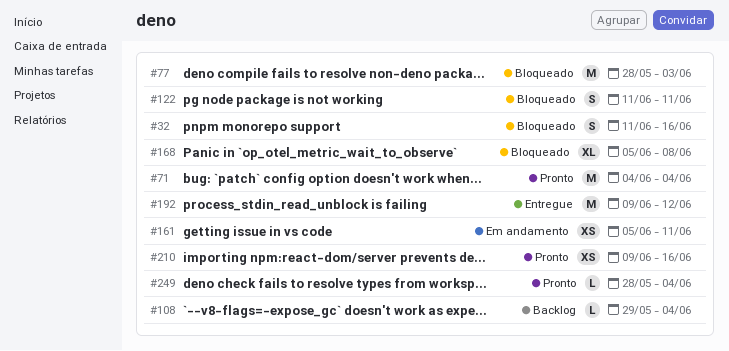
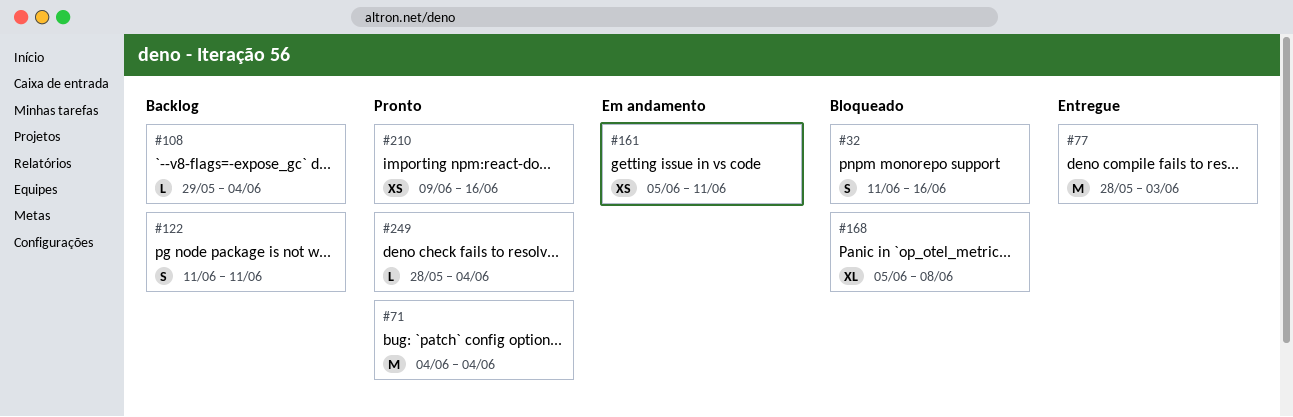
#77, status: Bloqueado -> Entregue
#122, status: Bloqueado -> Backlog
#192: present -> none

